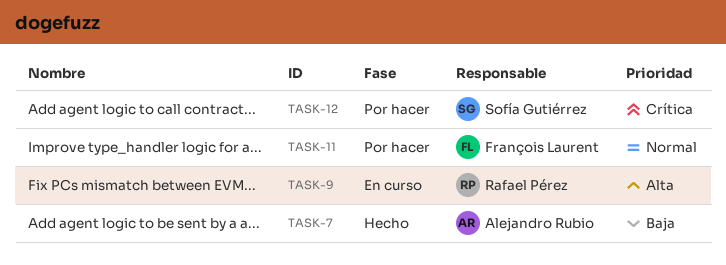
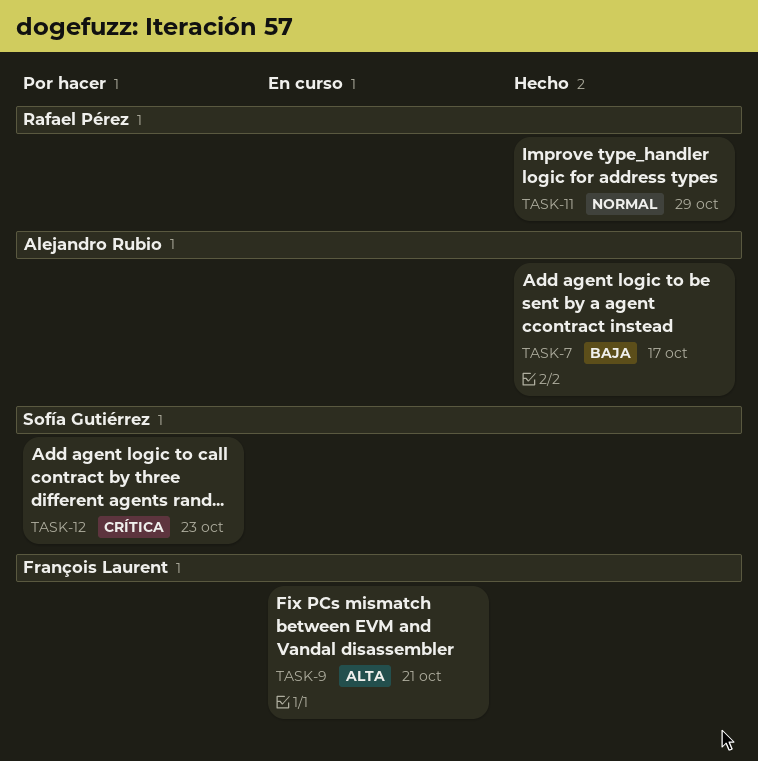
TASK-9, owner: Rafael Pérez -> François Laurent
TASK-11, status: Por hacer -> Hecho
TASK-11, owner: François Laurent -> Rafael Pérez

